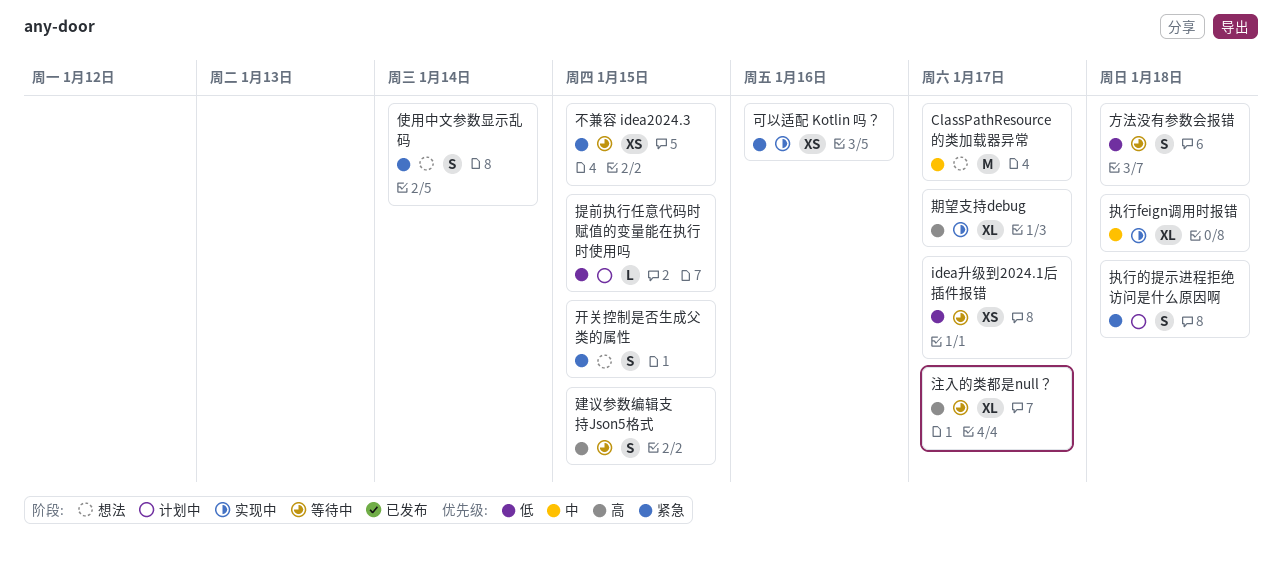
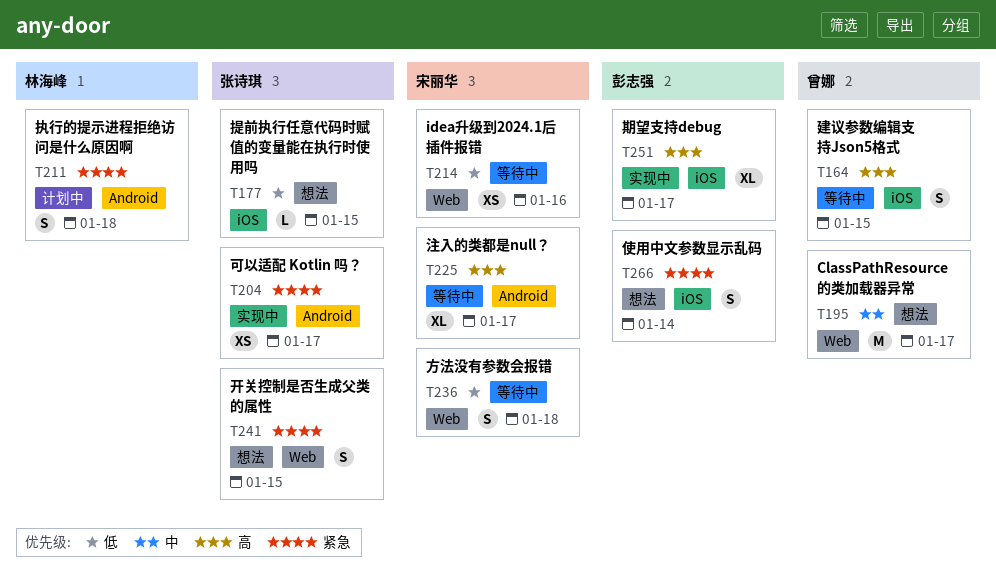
idea升级到2024.1后插件报错, due: Jan 17 -> Jan 16
不兼容 idea2024.3: present -> none
可以适配 Kotlin 吗？, due: Jan 16 -> Jan 17
执行feign调用时报错: present -> none
提前执行任意代码时赋值的变量能在执行时使用吗, status: 计划中 -> 想法

